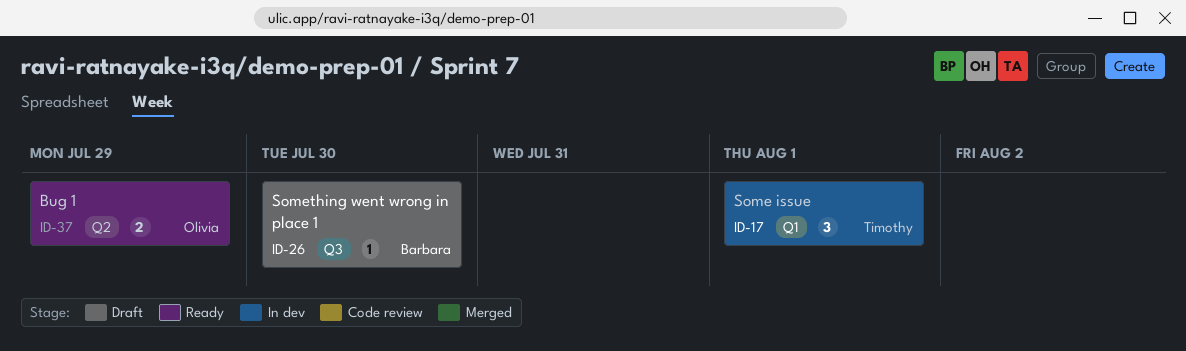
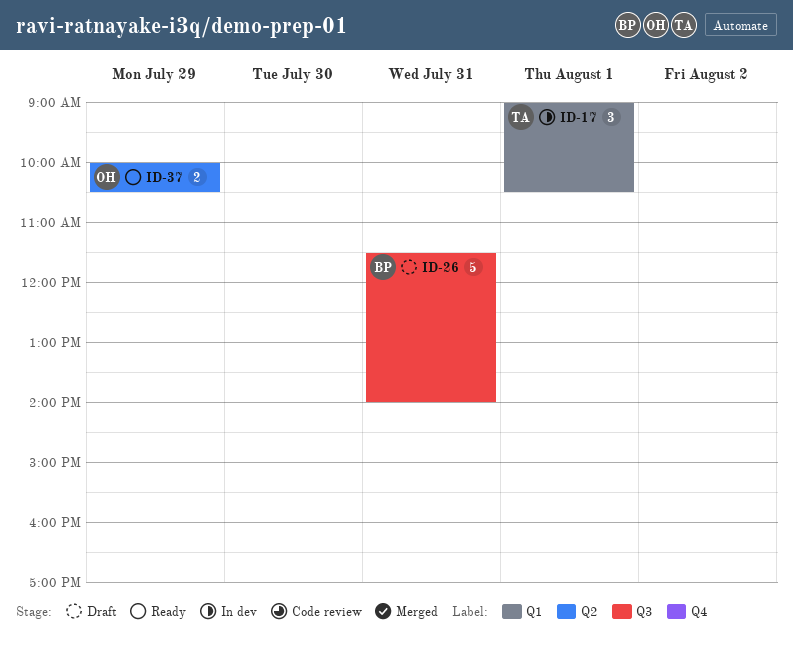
ID-26, estimate: 1 -> 5
ID-26, day: Jul 30 -> Jul 31

